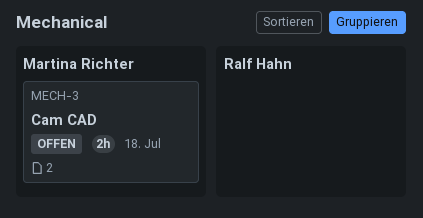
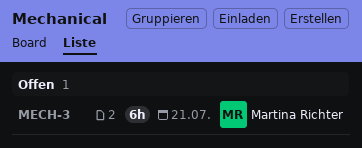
MECH-3, estimate: 2h -> 6h
MECH-3, due: Jul 18 -> Jul 21

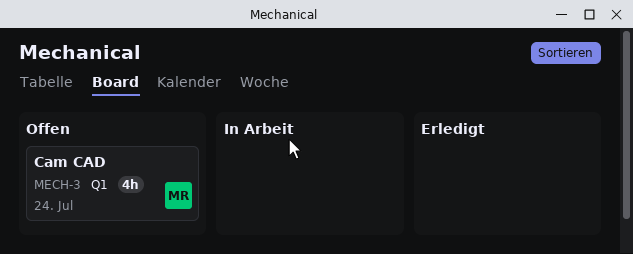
MECH-3, estimate: 6h -> 4h
MECH-3, due: Jul 21 -> Jul 24

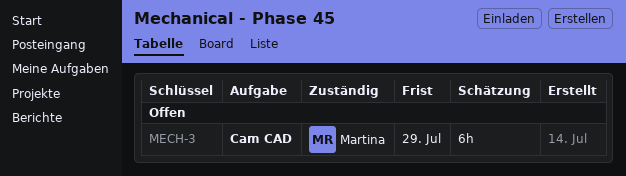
MECH-3, estimate: 4h -> 6h
MECH-3, due: Jul 24 -> Jul 29

